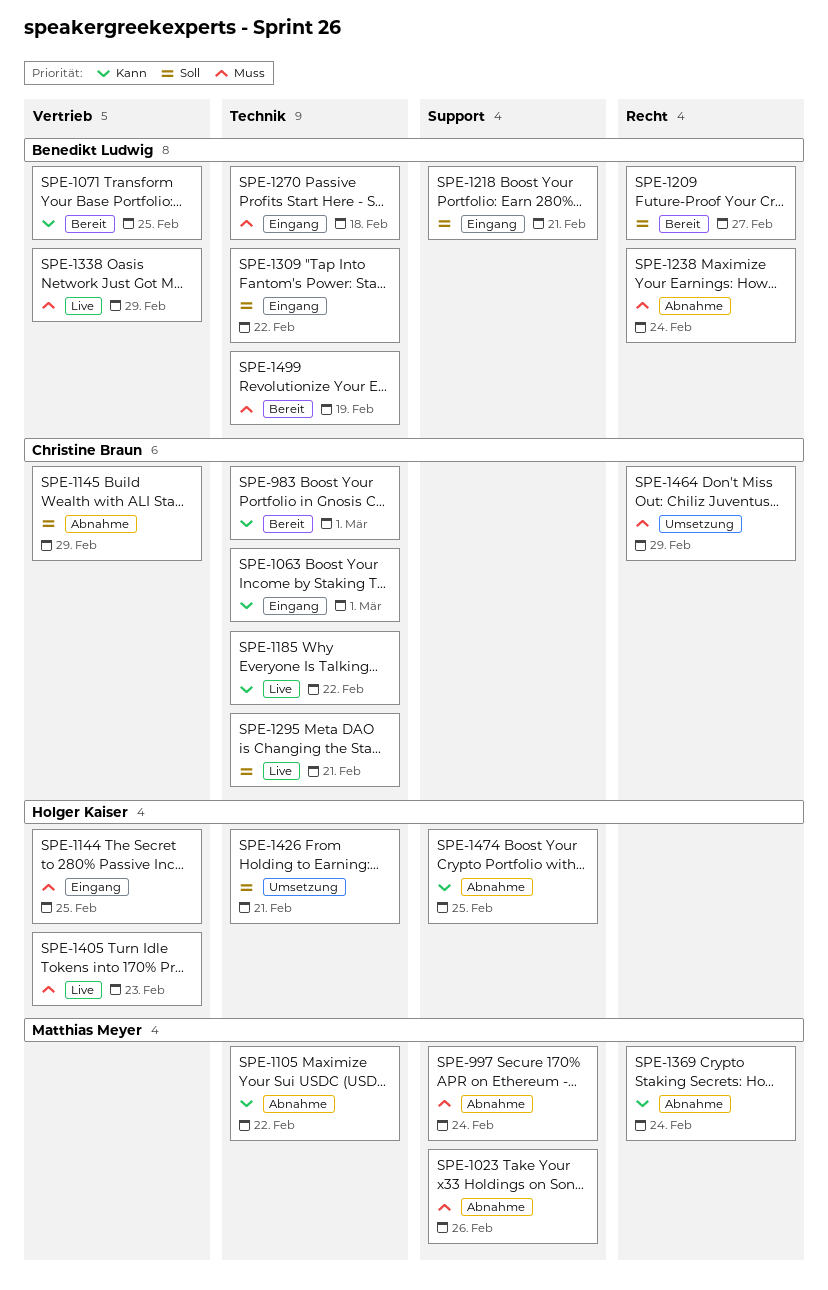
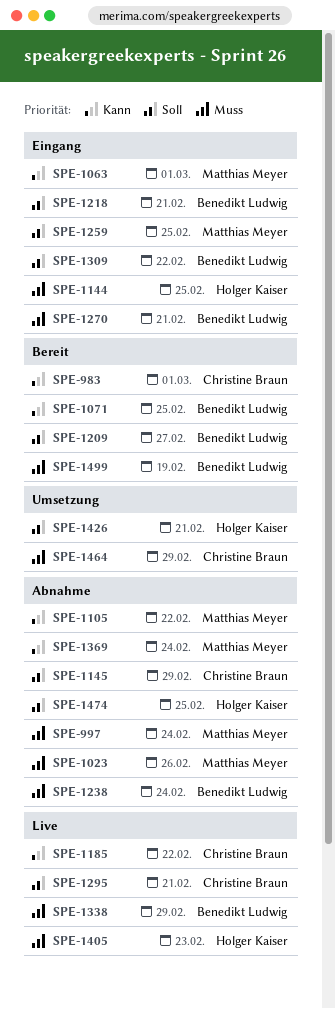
SPE-1063, owner: Christine Braun -> Matthias Meyer
SPE-1259: none -> present
SPE-1270, due: Feb 18 -> Feb 21
SPE-1474, priority: Kann -> Soll

